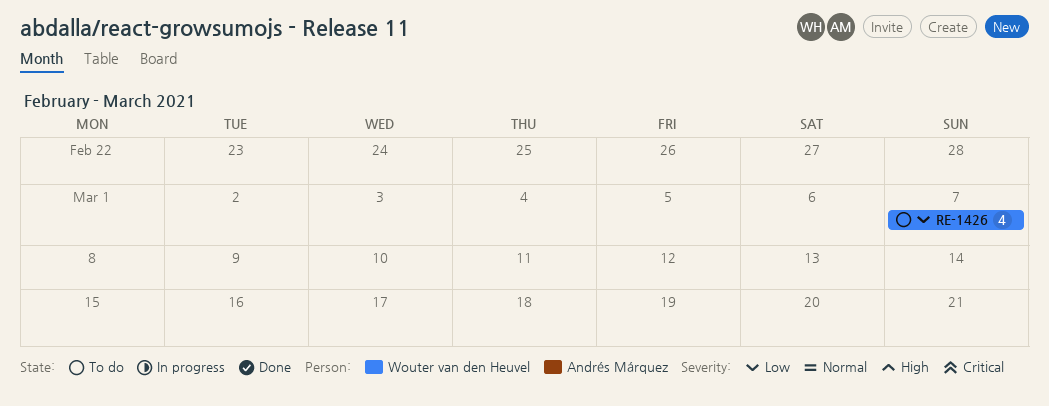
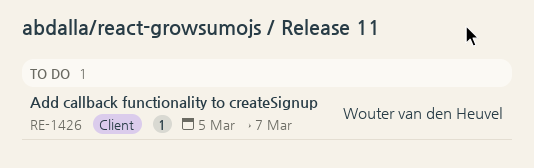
RE-1426, estimate: 4 -> 1
RE-1426, start: Mar 7 -> Mar 5

